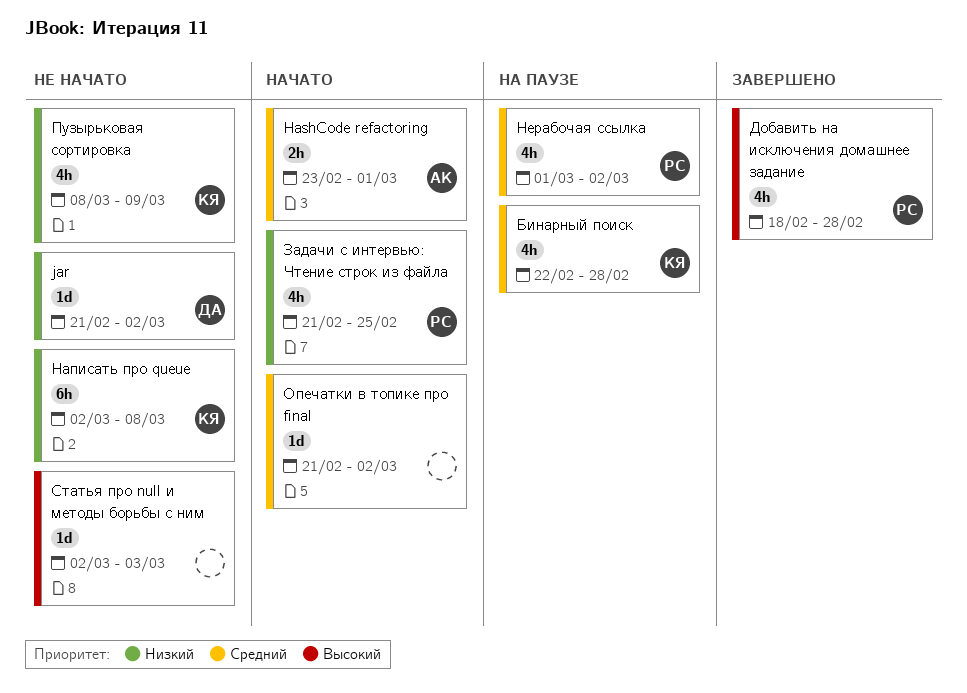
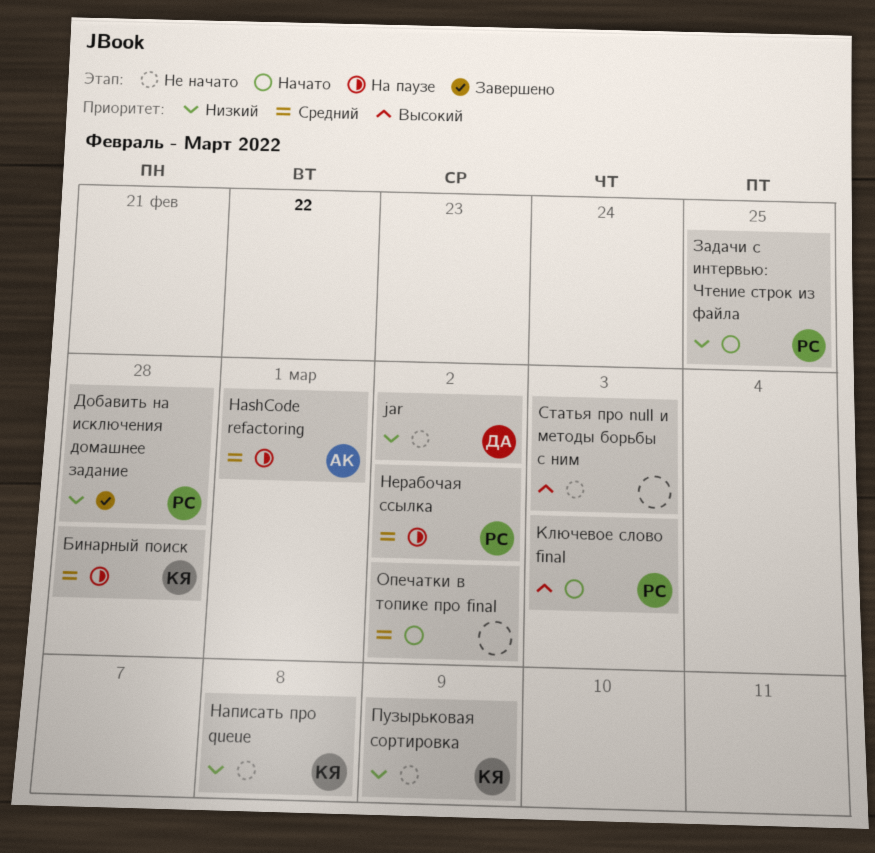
HashCode refactoring, status: Начато -> На паузе
Добавить на исключения домашнее задание, priority: Высокий -> Низкий
Ключевое слово final: none -> present

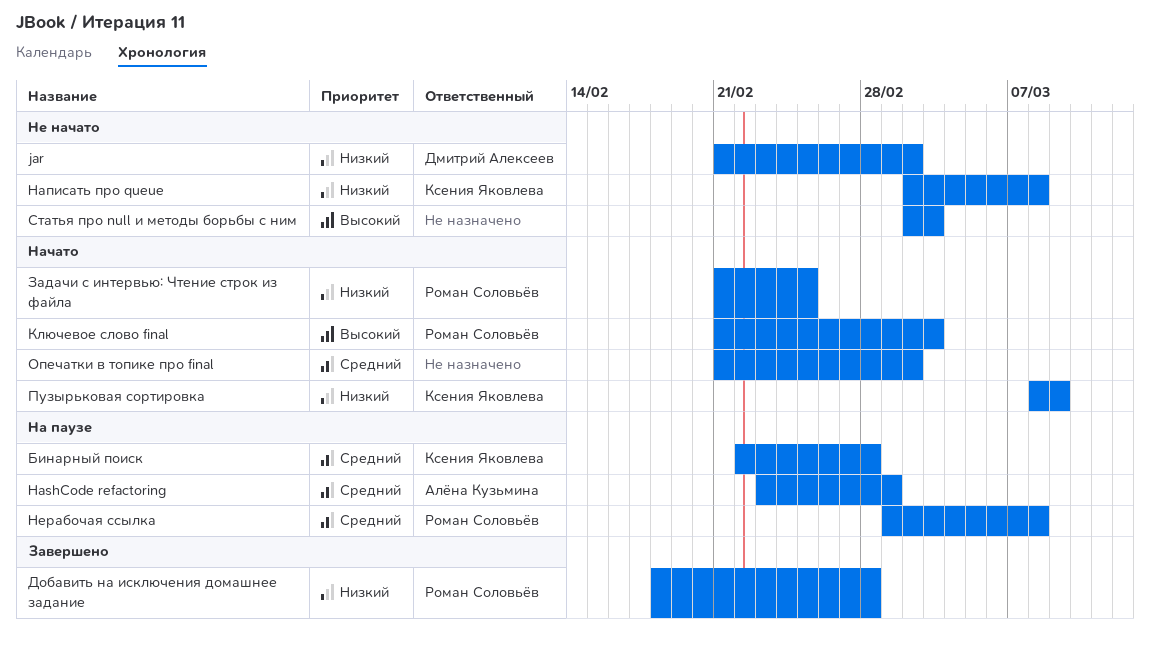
Нерабочая ссылка, due: Mar 2 -> Mar 8
Пузырьковая сортировка, status: Не начато -> Начато

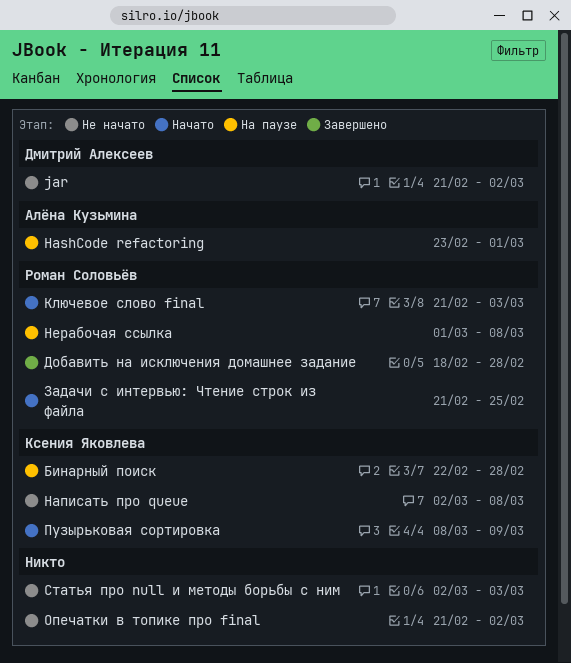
Опечатки в топике про final, status: Начато -> Не начато

